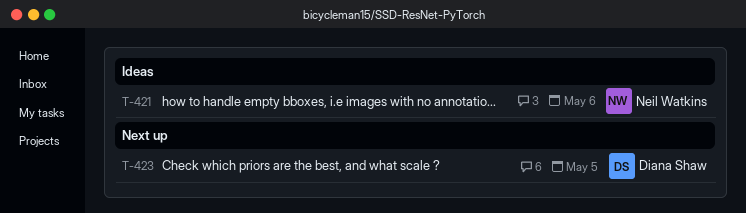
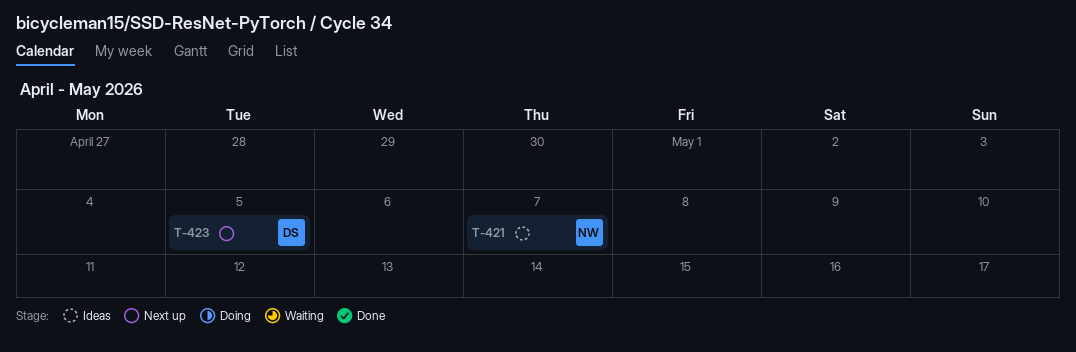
T-421, due: May 6 -> May 7

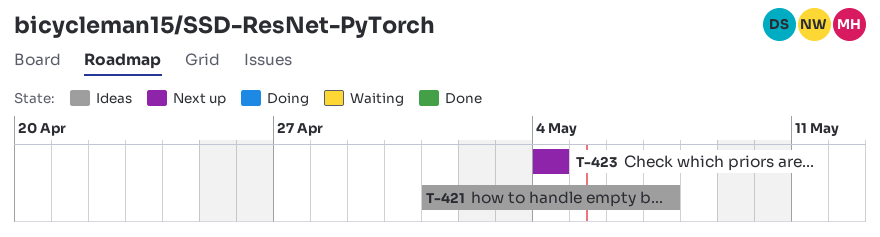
T-423, due: May 5 -> May 4

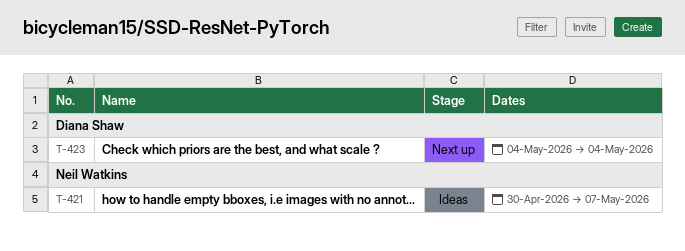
T-421, start: May 1 -> Apr 30

